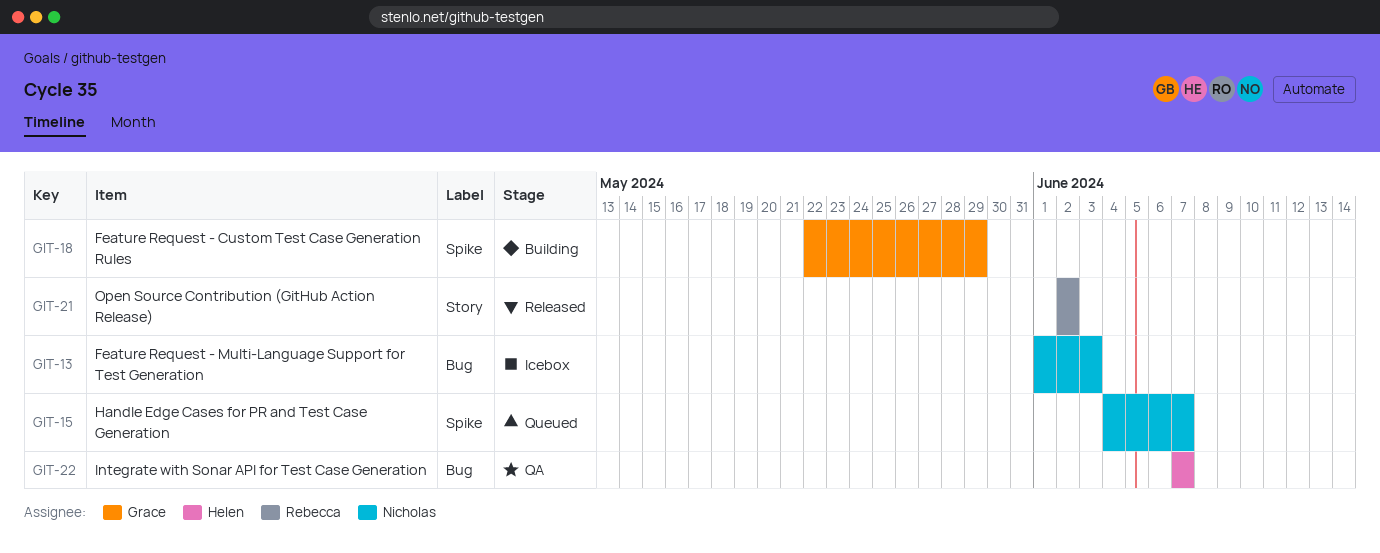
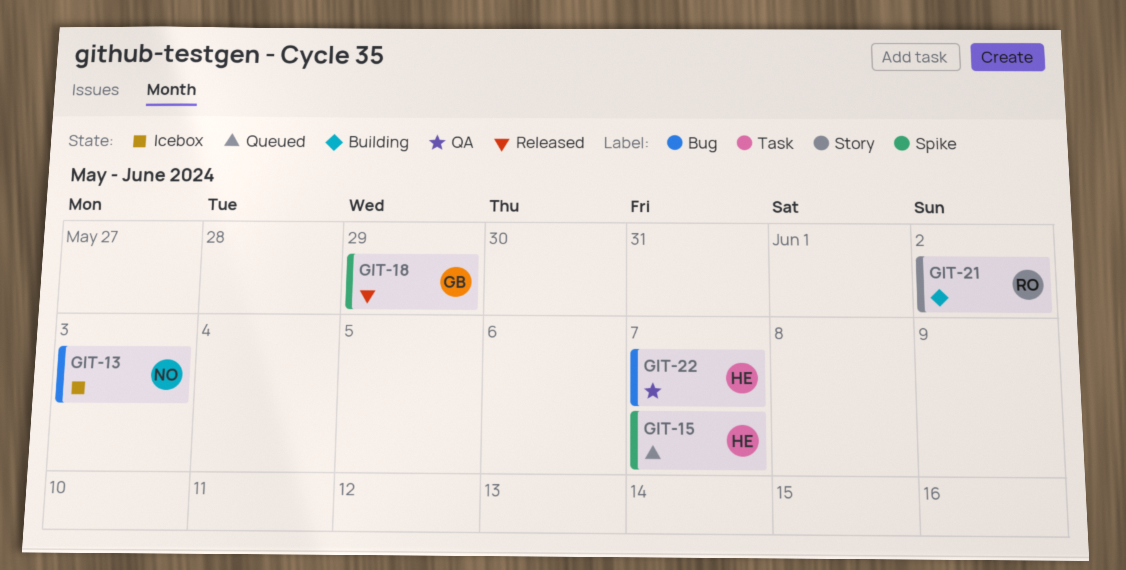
GIT-15, owner: Nicholas -> Helen
GIT-18, status: Building -> Released
GIT-21, status: Released -> Building

